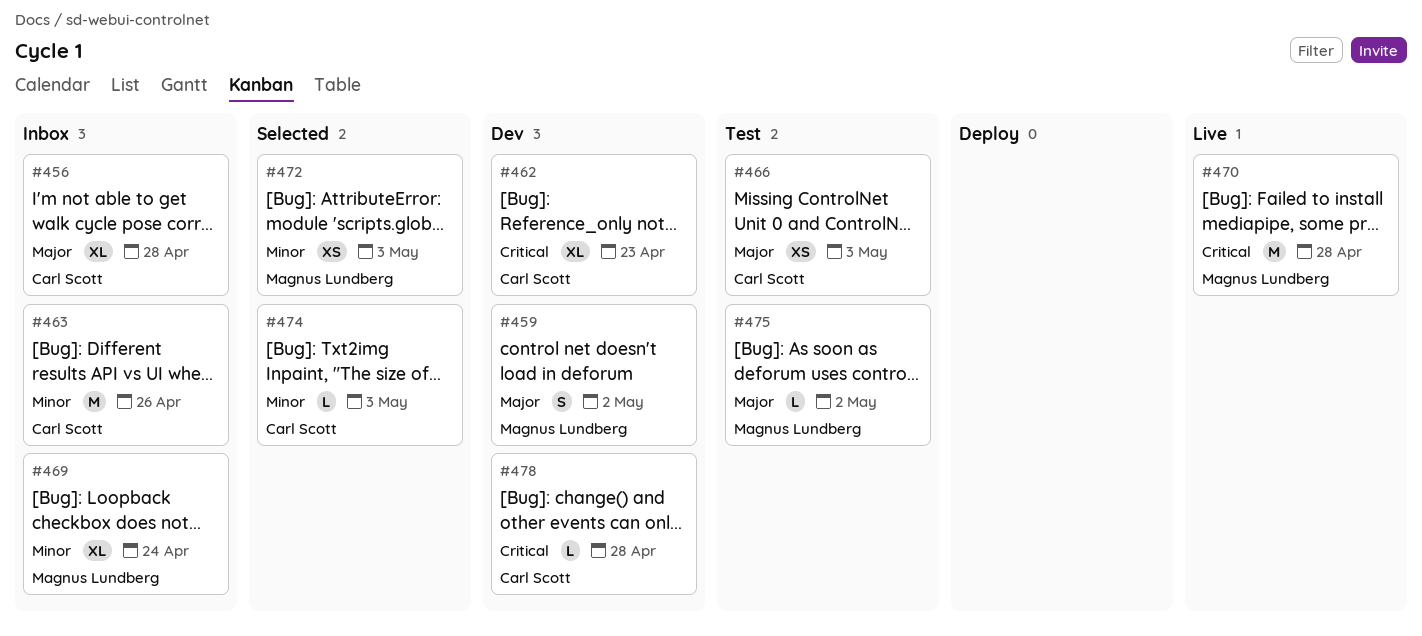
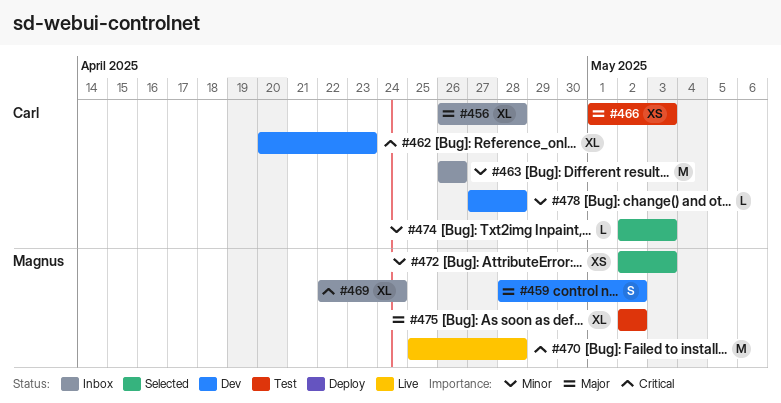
#469, priority: Minor -> Critical
#475, estimate: L -> XL
#478, priority: Critical -> Minor

